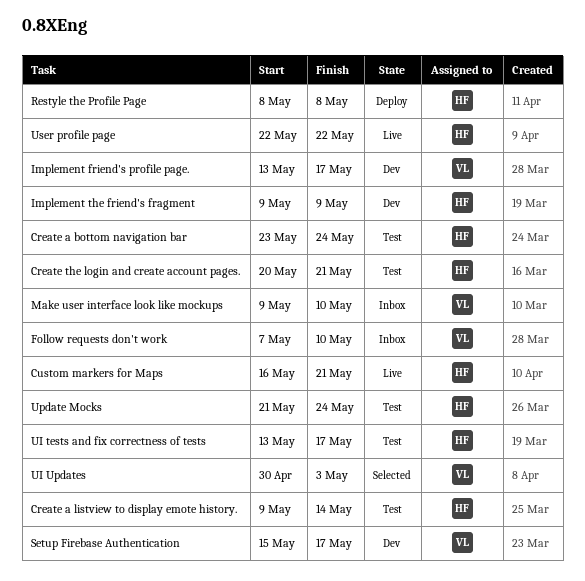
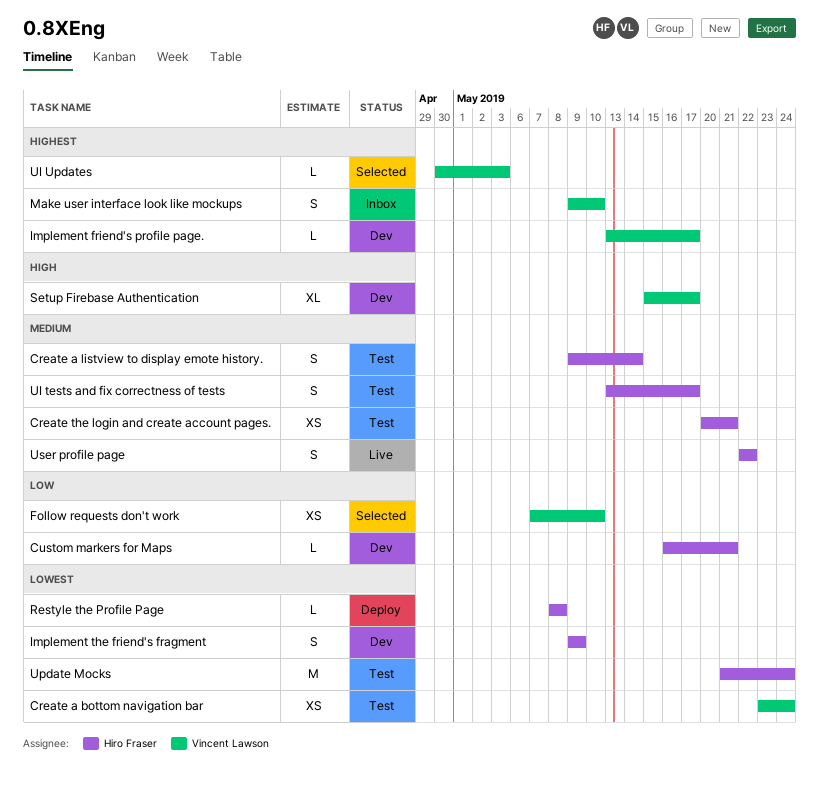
Create a bottom navigation bar, owner: Hiro Fraser -> Vincent Lawson
Custom markers for Maps, status: Live -> Dev
Follow requests don't work, status: Inbox -> Selected

